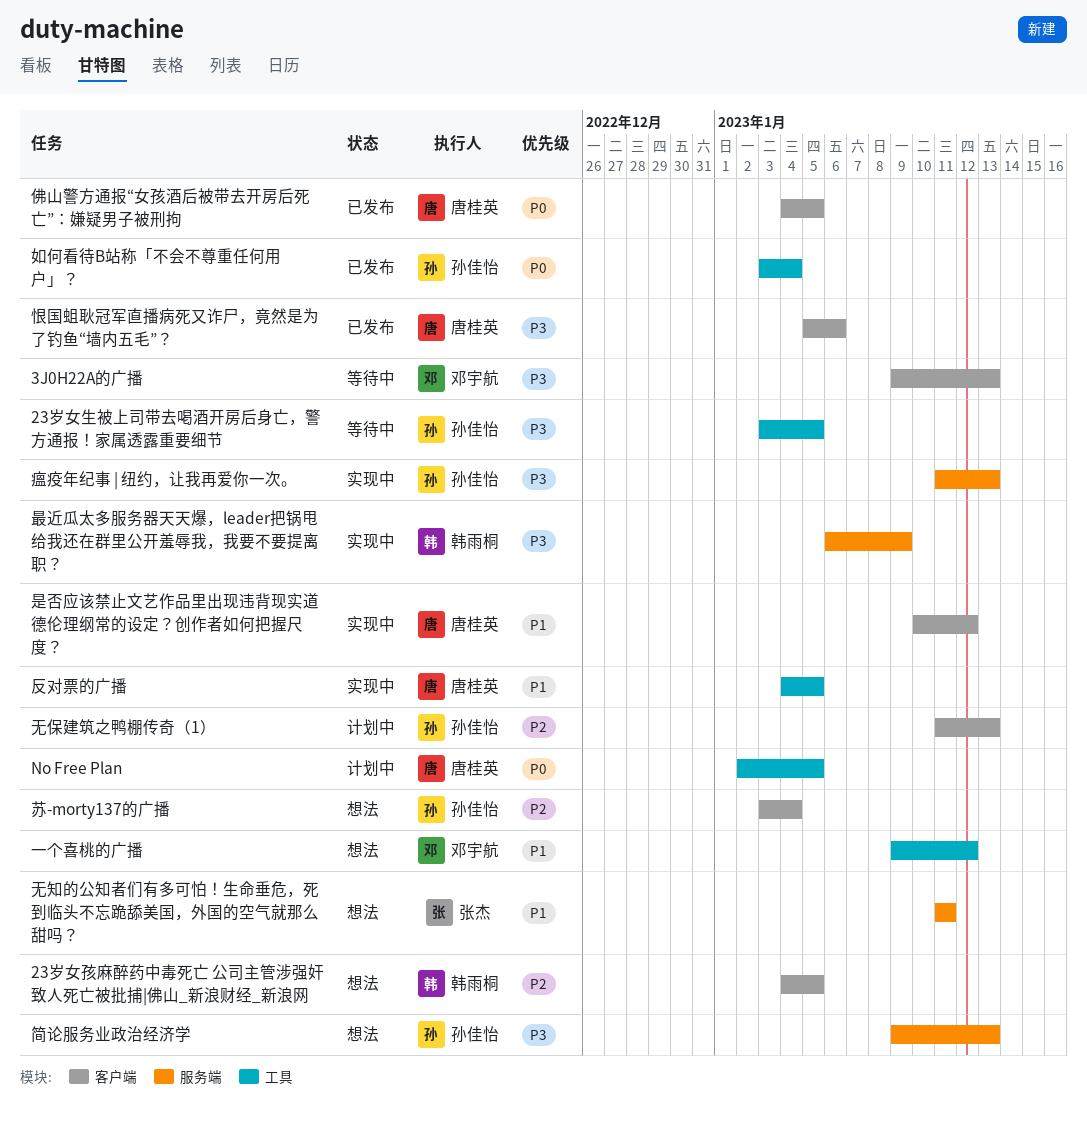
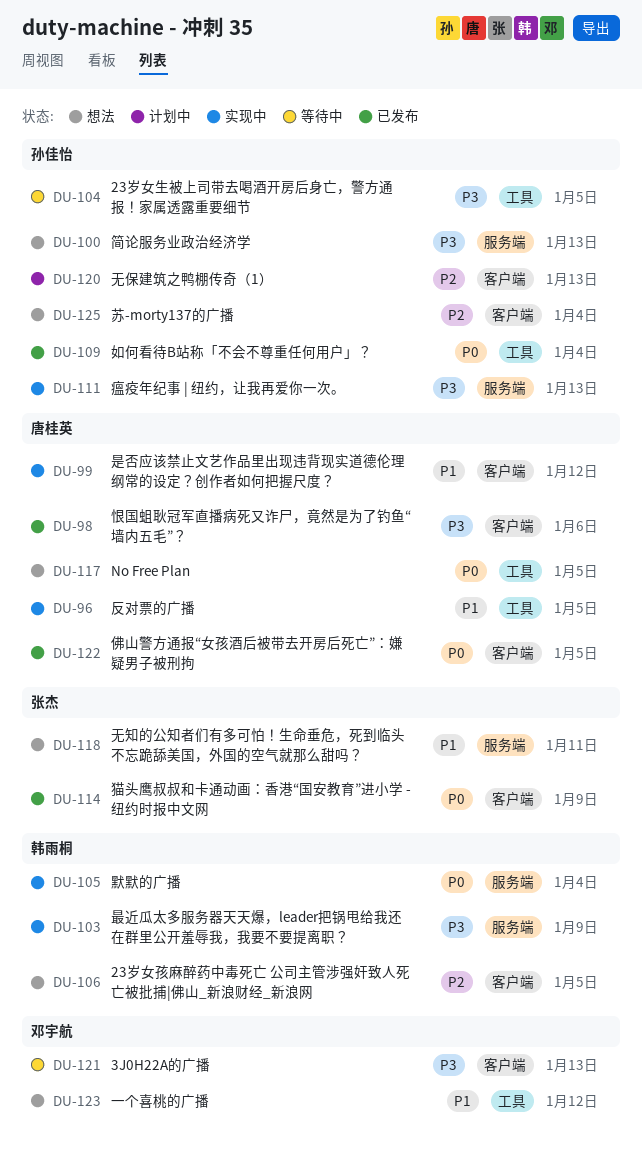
No Free Plan, status: 计划中 -> 想法
猫头鹰叔叔和卡通动画：香港“国安教育”进小学 - 纽约时报中文网: none -> present
默默的广播: none -> present

